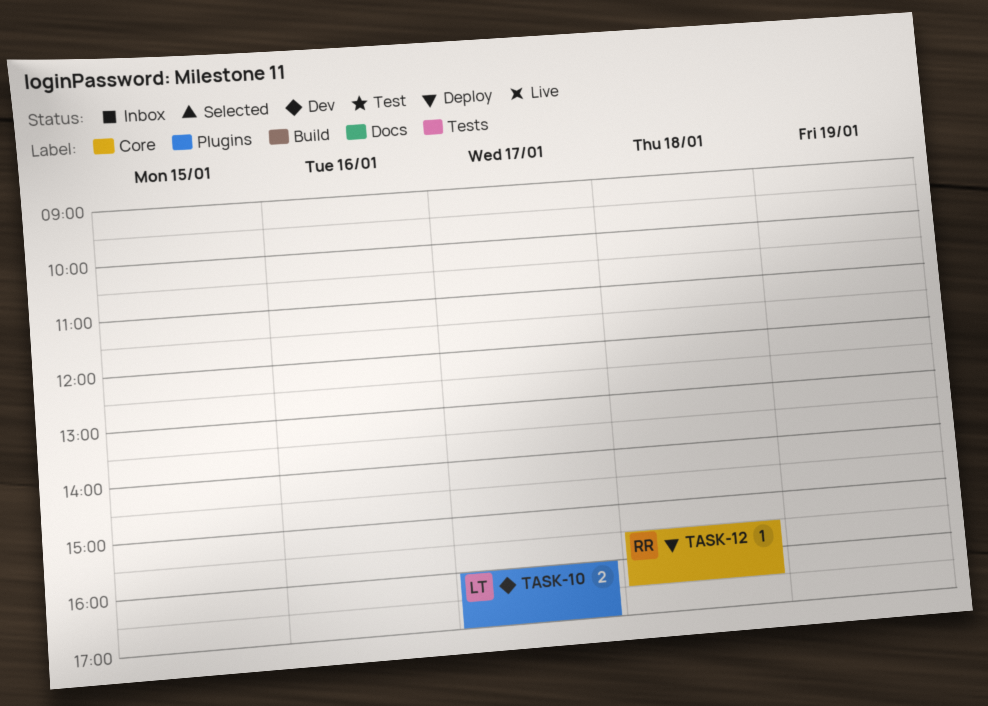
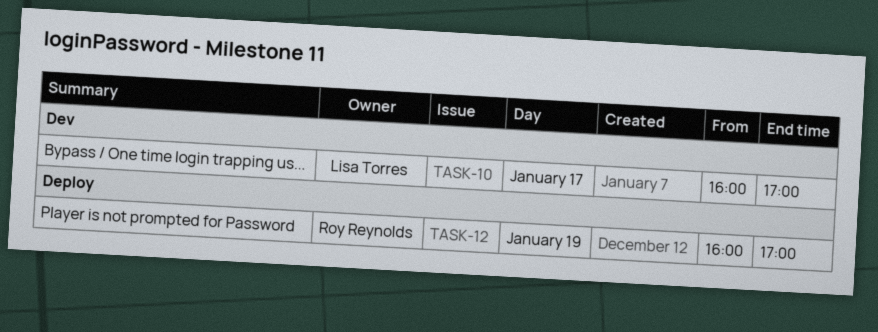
TASK-12, day: Jan 18 -> Jan 19
TASK-12, begins: 15:30 -> 16:00
TASK-12, ends: 16:30 -> 17:00

